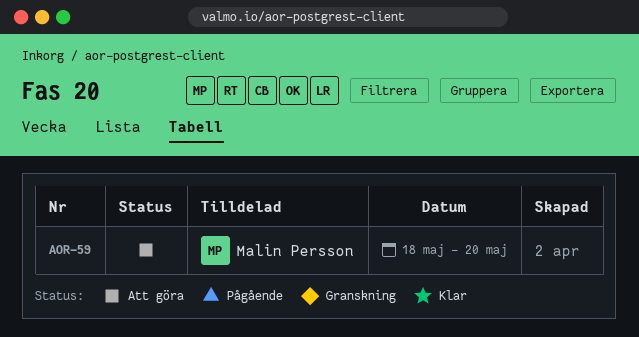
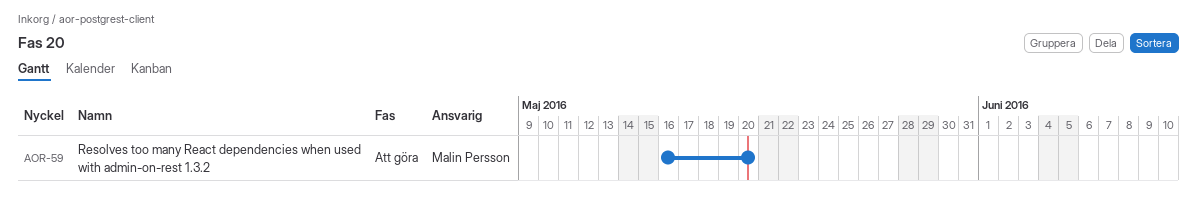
AOR-59, start: May 18 -> May 16

